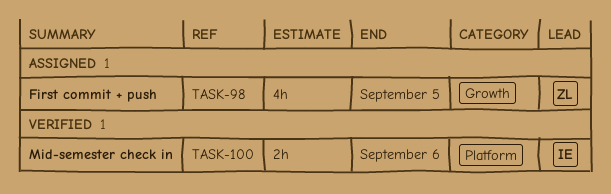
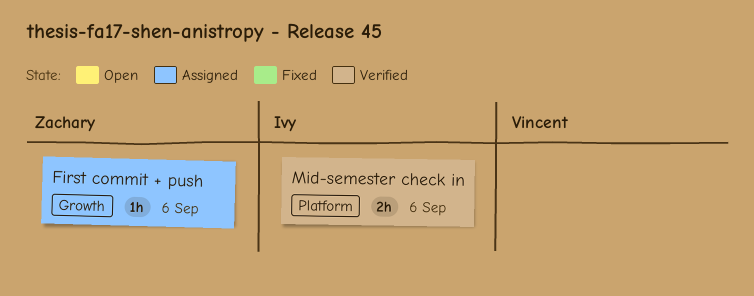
First commit + push, estimate: 4h -> 1h
First commit + push, due: Sep 5 -> Sep 6

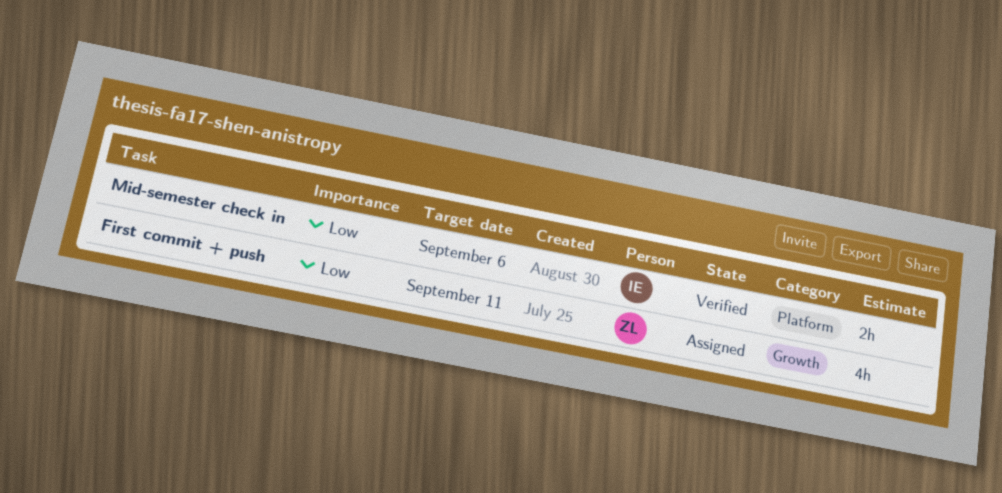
First commit + push, estimate: 1h -> 4h
First commit + push, due: Sep 6 -> Sep 11

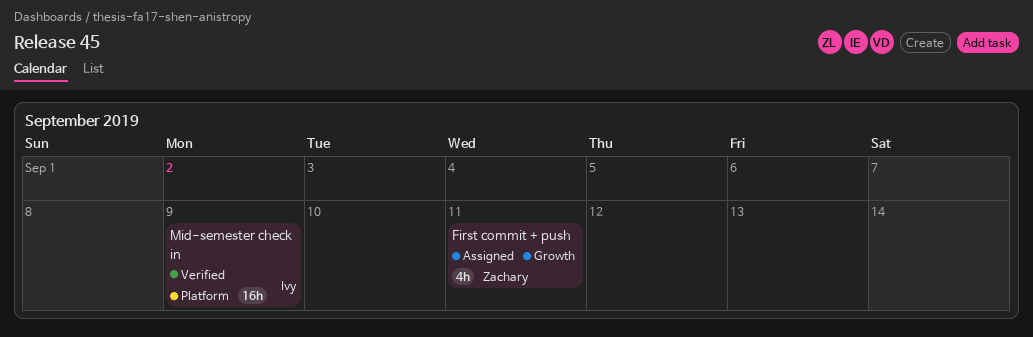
Mid-semester check in, estimate: 2h -> 16h
Mid-semester check in, due: Sep 6 -> Sep 9

